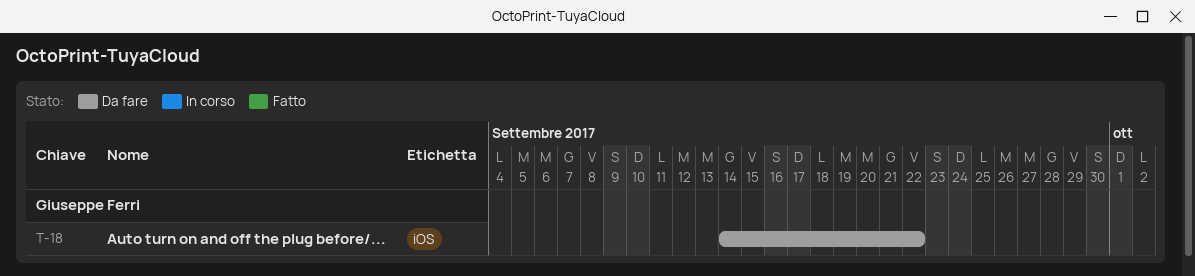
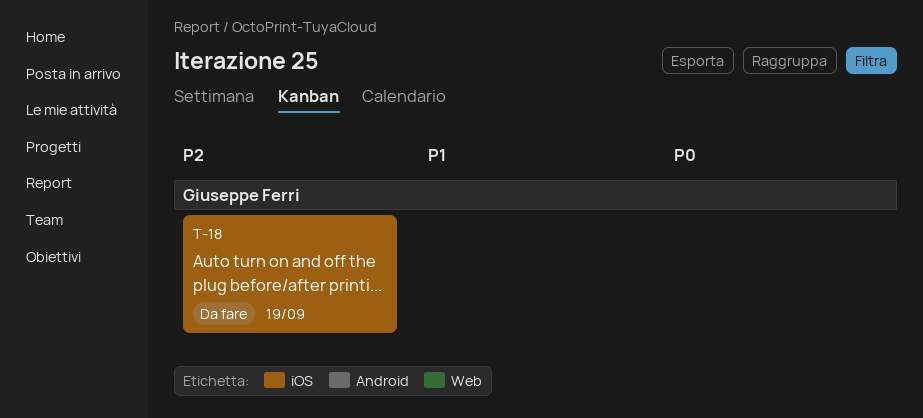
T-18, due: Sep 22 -> Sep 19

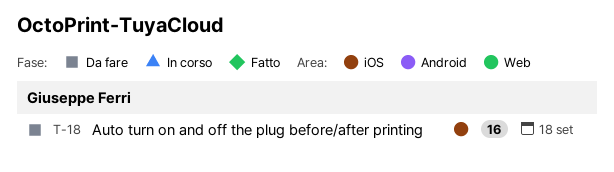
T-18, due: Sep 19 -> Sep 18

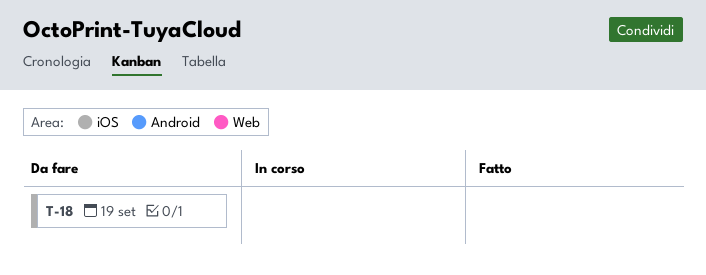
T-18, due: Sep 18 -> Sep 19

